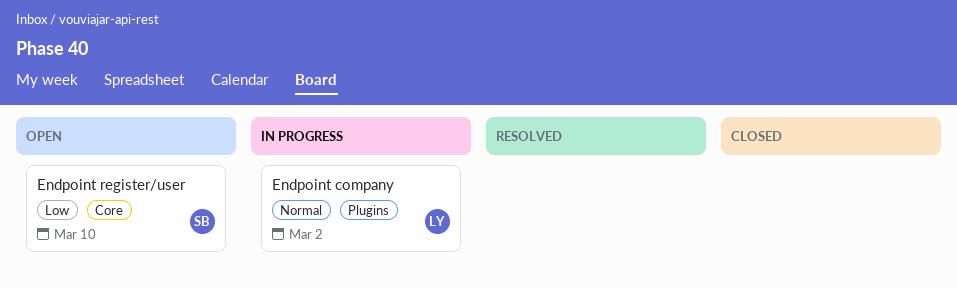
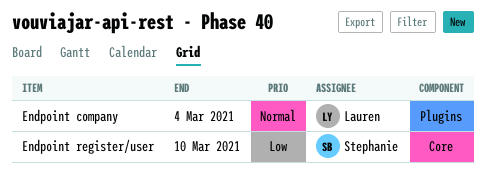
Endpoint company, due: Mar 2 -> Mar 4

